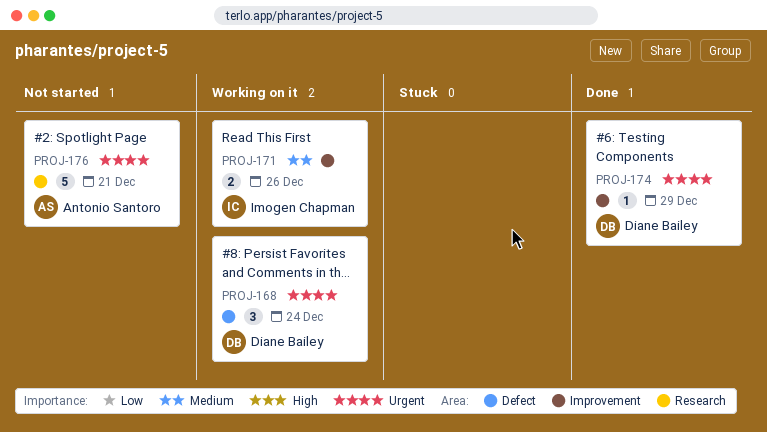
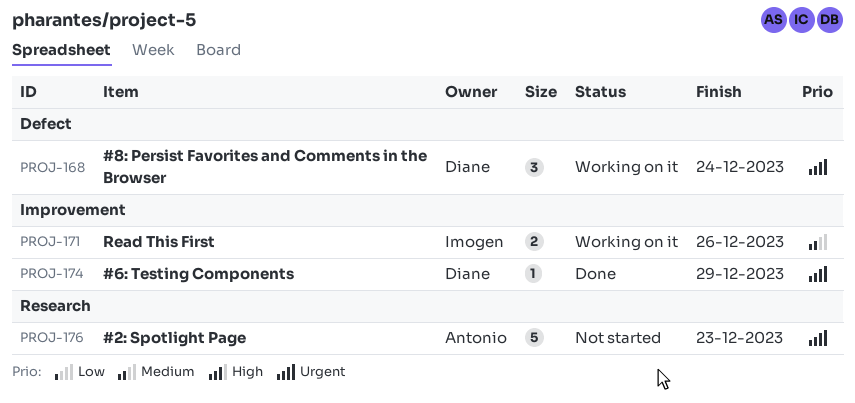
PROJ-176, due: Dec 21 -> Dec 23

